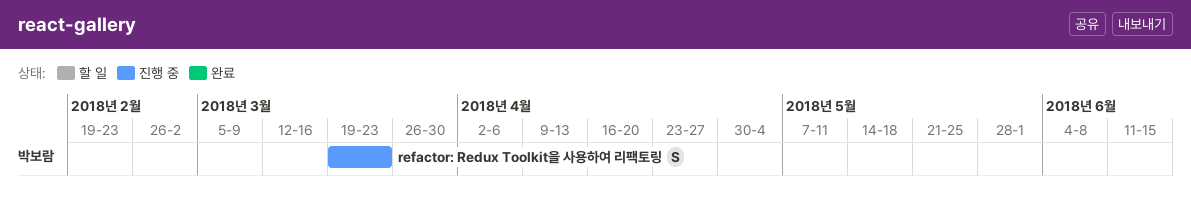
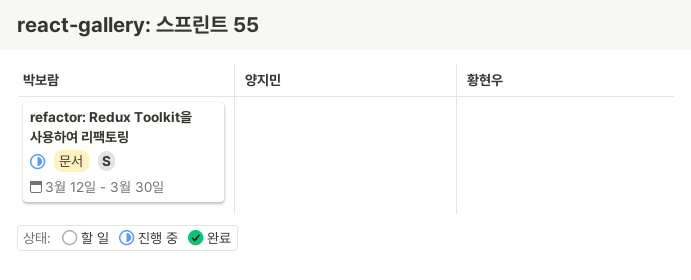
refactor: Redux Toolkit을 사용하여 리팩토링, start: Mar 19 -> Mar 12
refactor: Redux Toolkit을 사용하여 리팩토링, due: Mar 23 -> Mar 30

